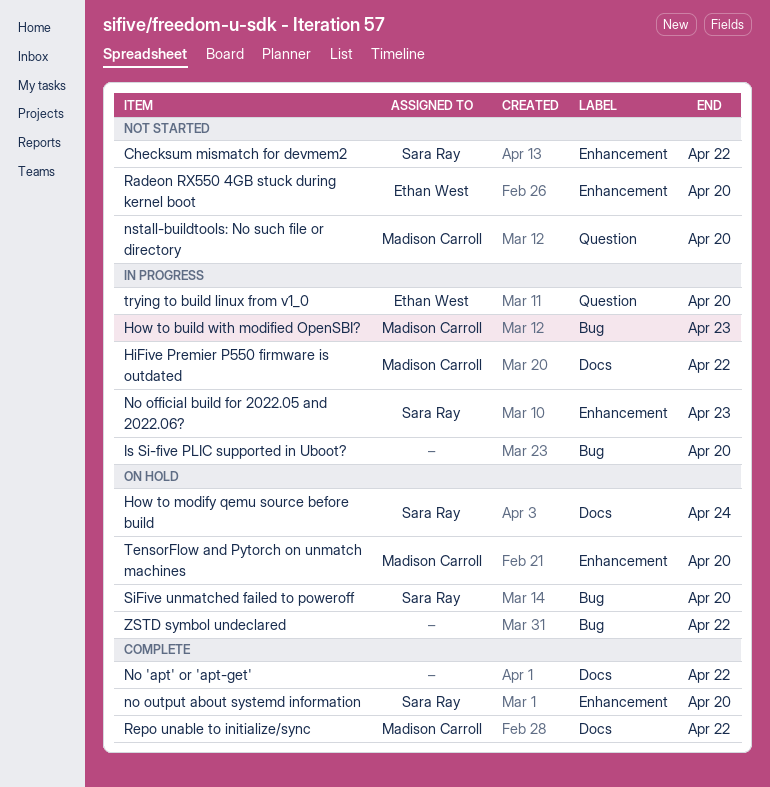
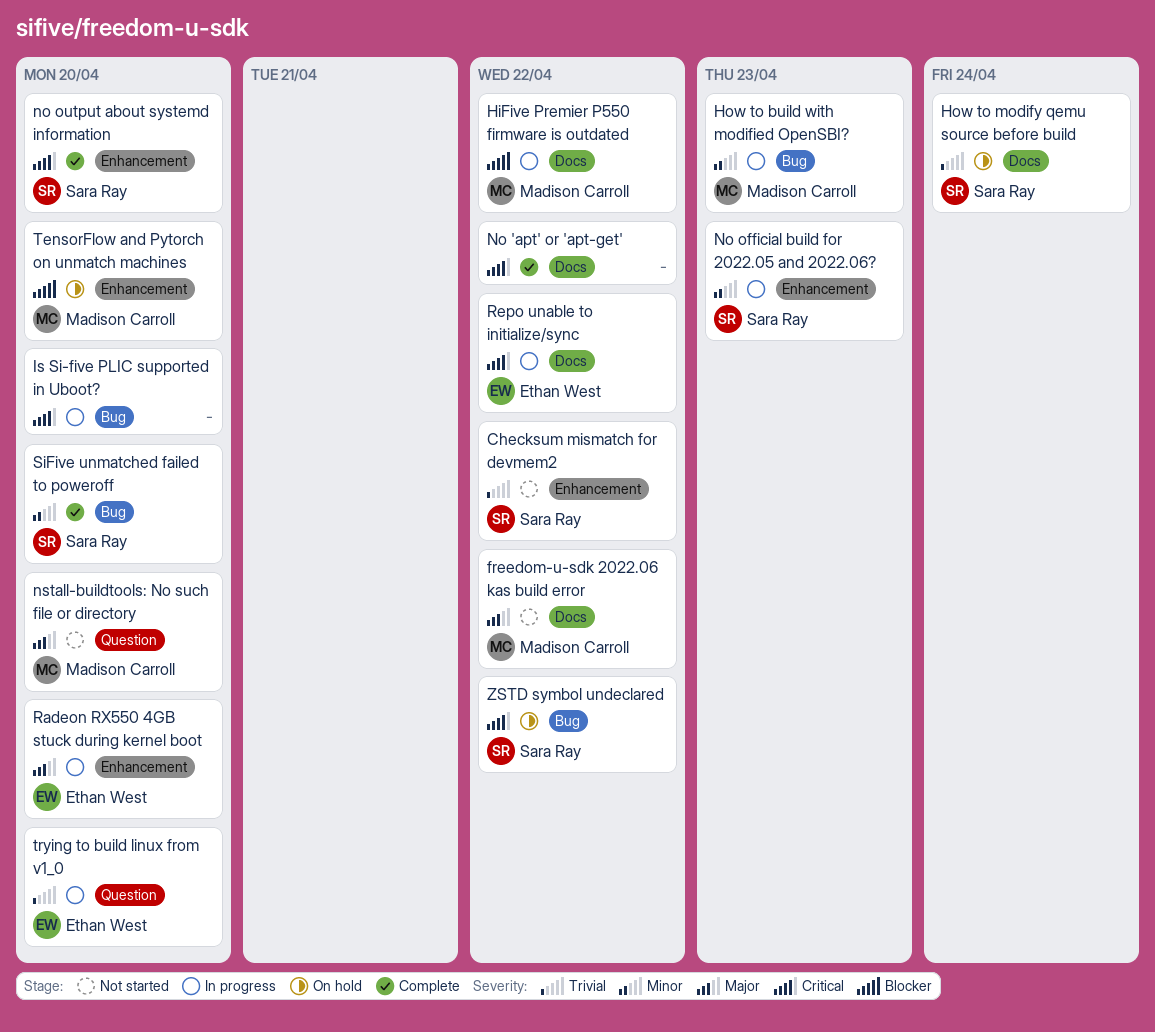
freedom-u-sdk 2022.06 kas build error: none -> present
Radeon RX550 4GB stuck during kernel boot, status: Not started -> In progress
Repo unable to initialize/sync, status: Complete -> In progress
Repo unable to initialize/sync, owner: Madison Carroll -> Ethan West
SiFive unmatched failed to poweroff, status: On hold -> Complete
ZSTD symbol undeclared, owner: none -> Sara Ray

